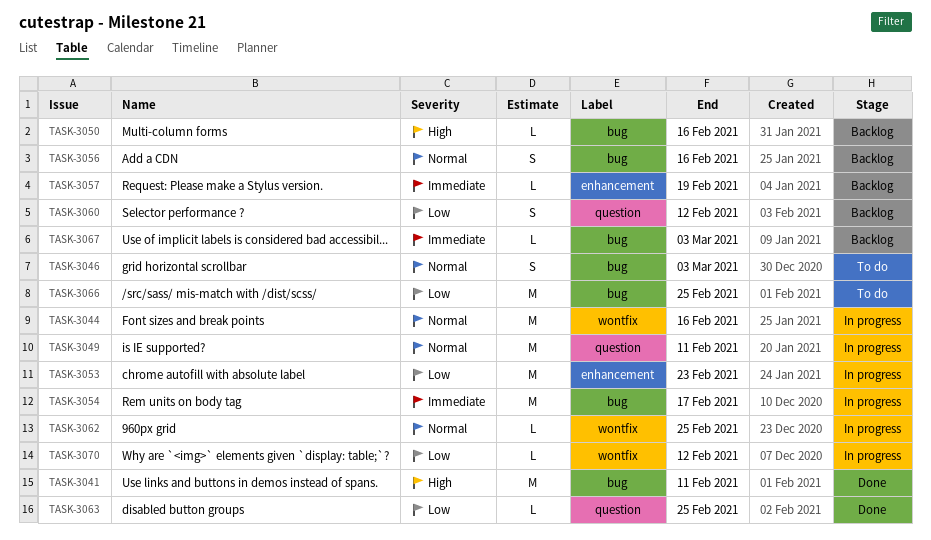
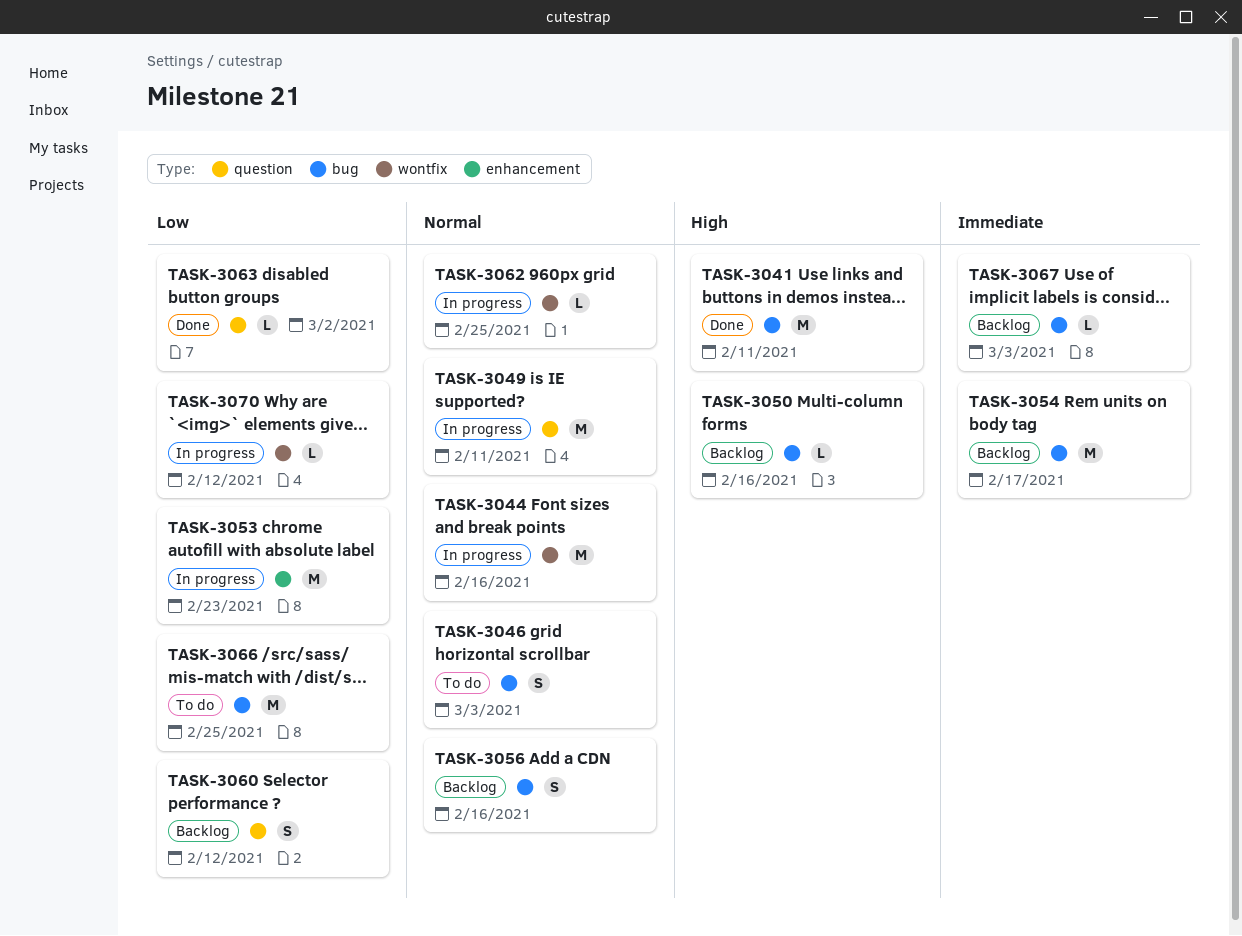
TASK-3054, status: In progress -> Backlog
TASK-3057: present -> none
TASK-3063, due: Feb 25 -> Mar 2

